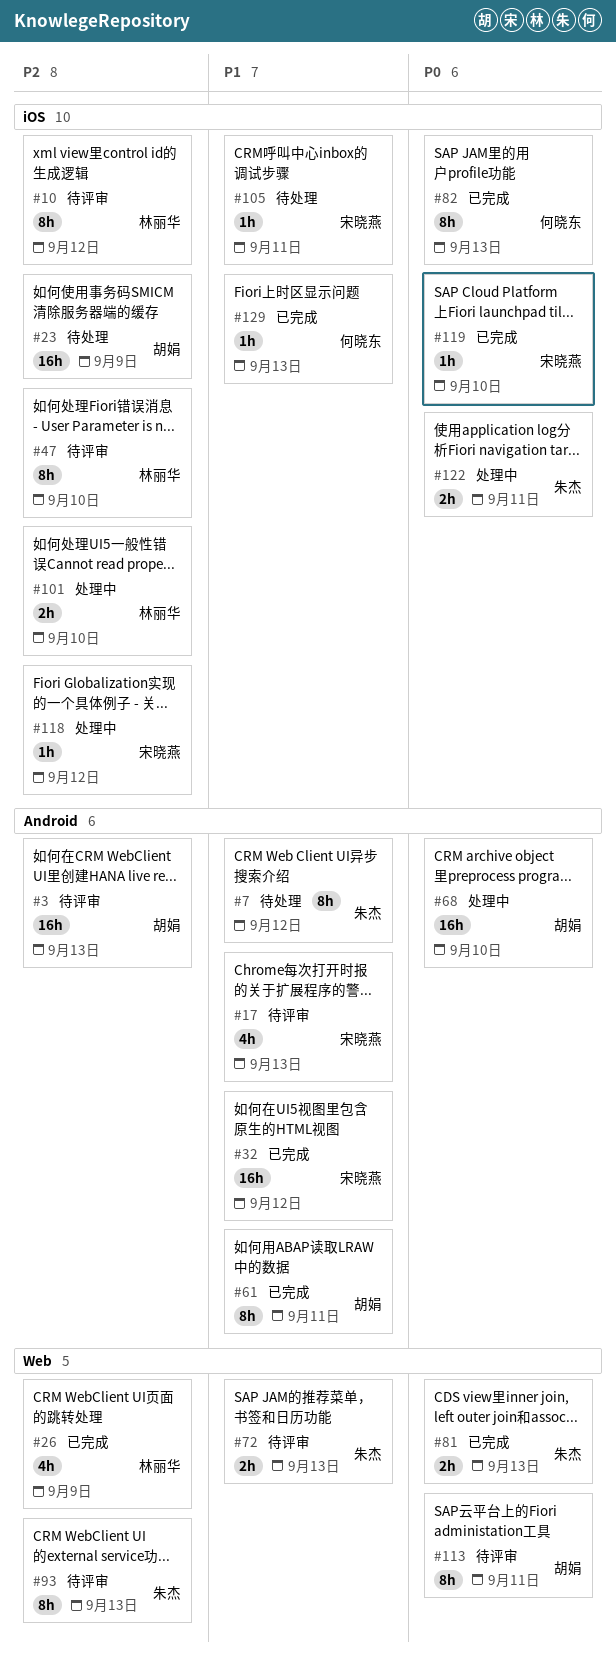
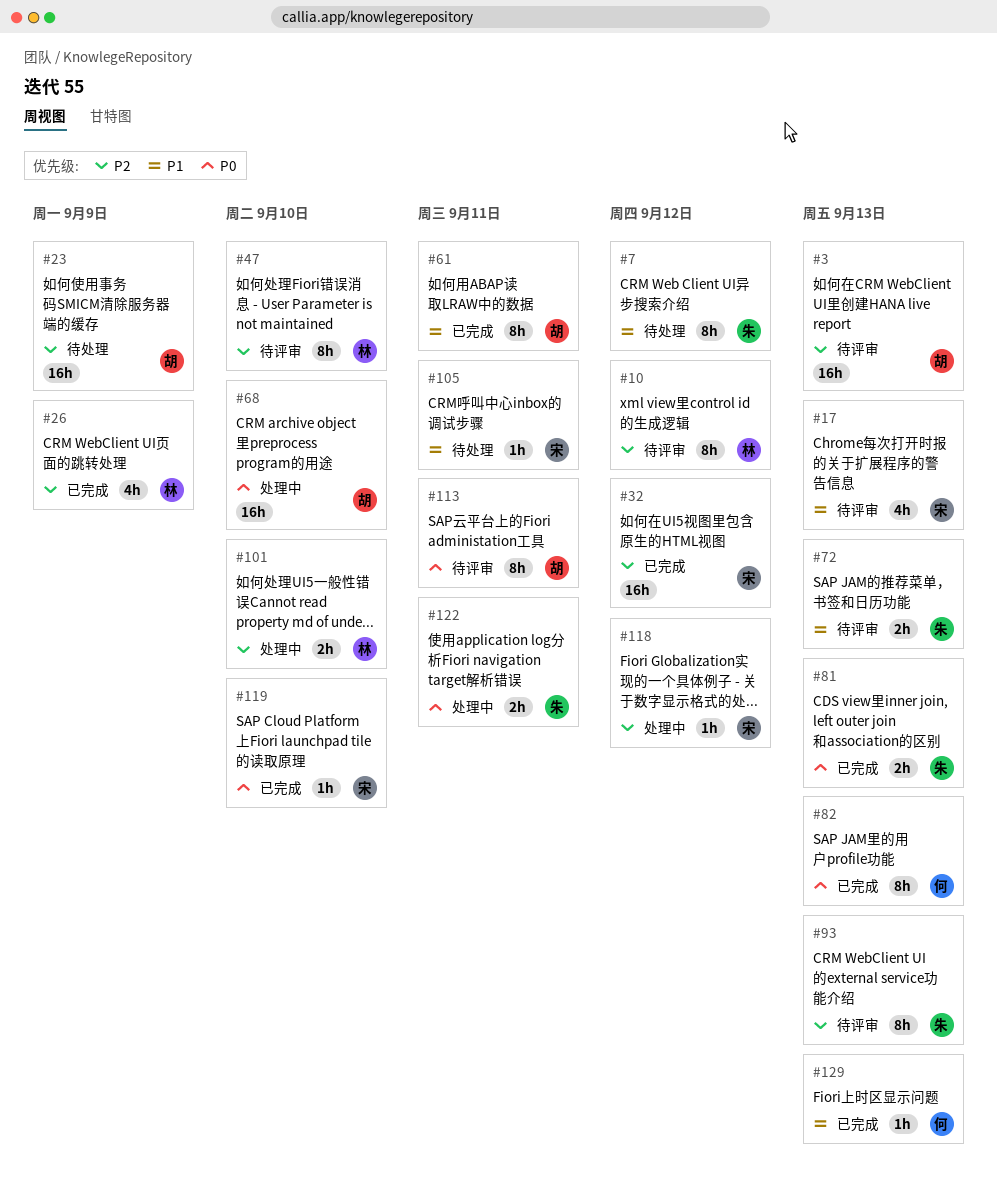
#32, priority: P1 -> P2

